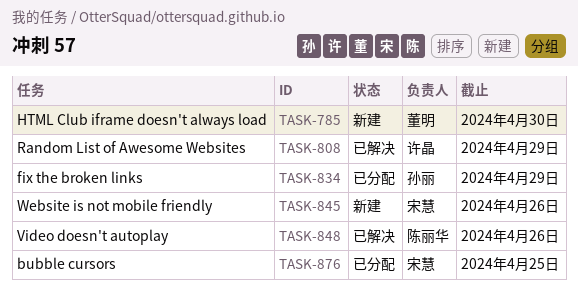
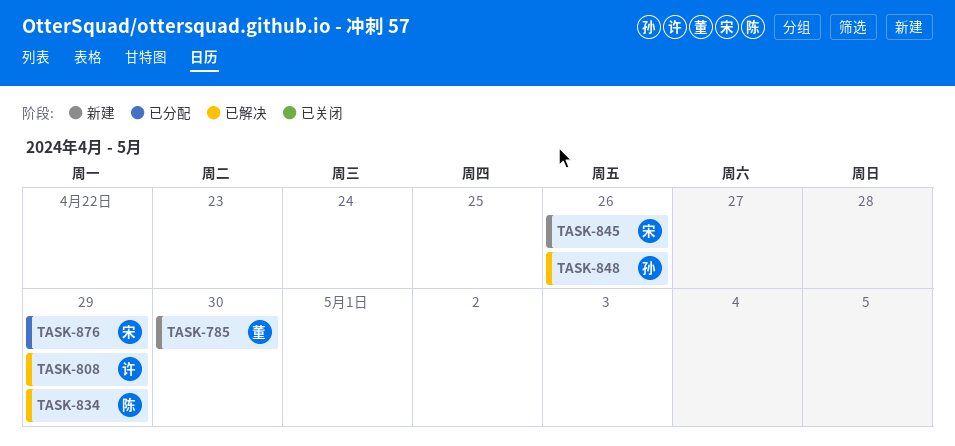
TASK-834, status: 已分配 -> 已解决
TASK-834, owner: 孙丽 -> 陈丽华
TASK-848, owner: 陈丽华 -> 孙丽
TASK-876, due: Apr 25 -> Apr 29

